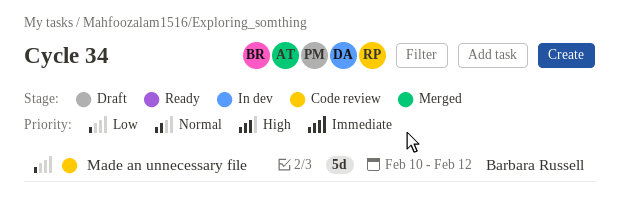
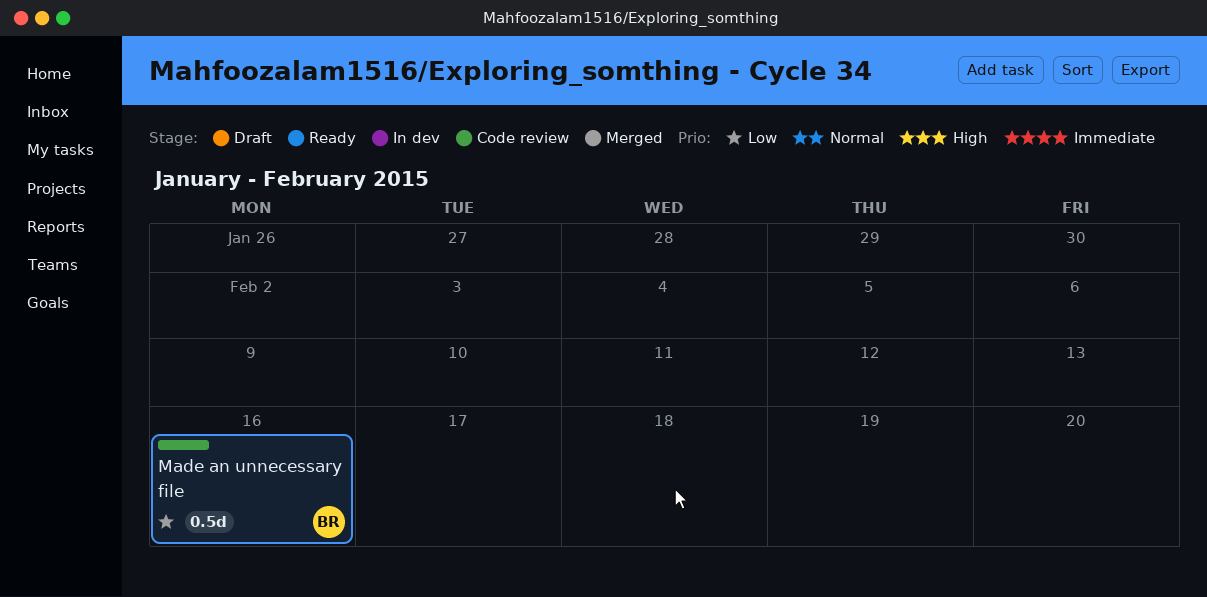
Made an unnecessary file, estimate: 5d -> 0.5d
Made an unnecessary file, due: Feb 12 -> Feb 16

